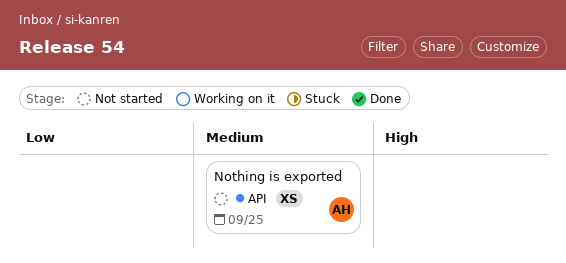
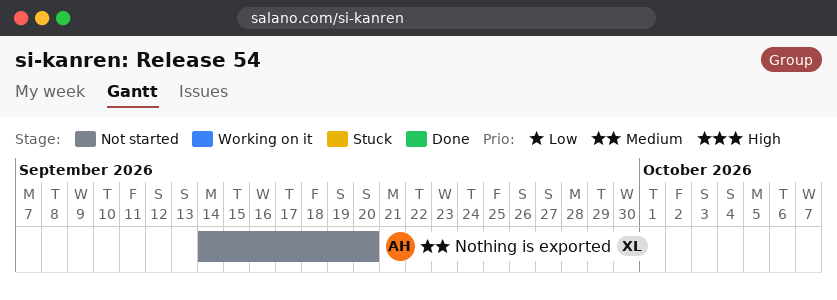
Nothing is exported, estimate: XS -> XL
Nothing is exported, due: Sep 25 -> Sep 20

